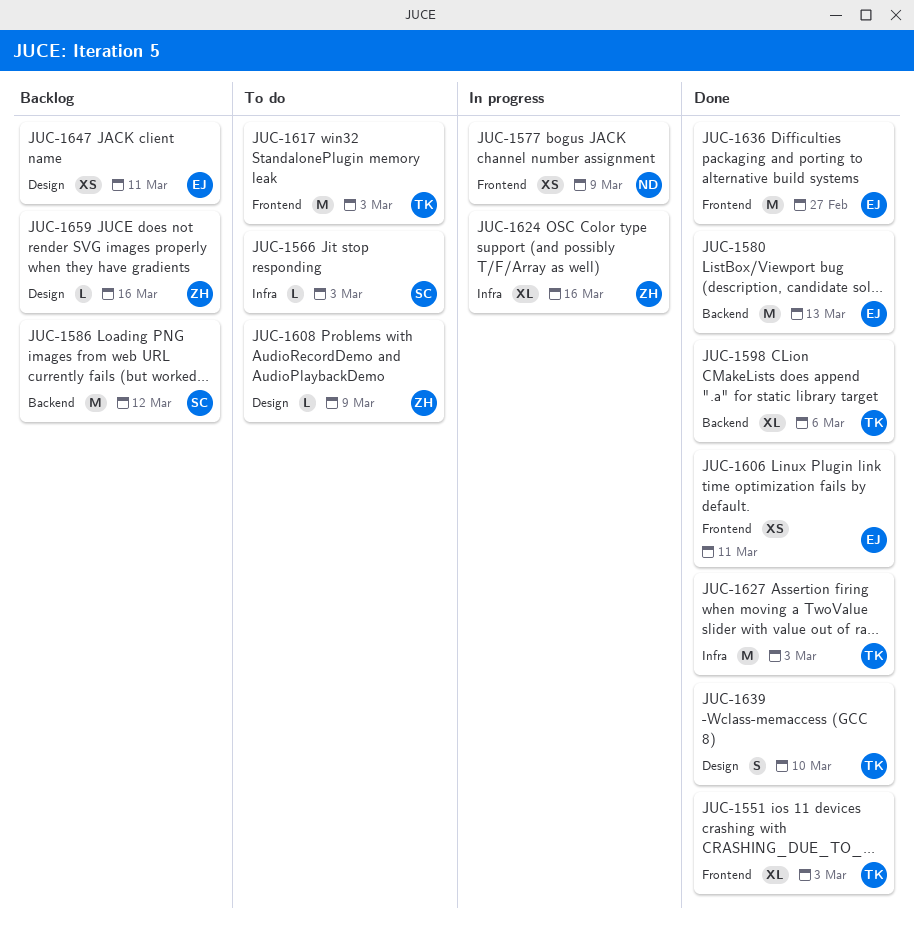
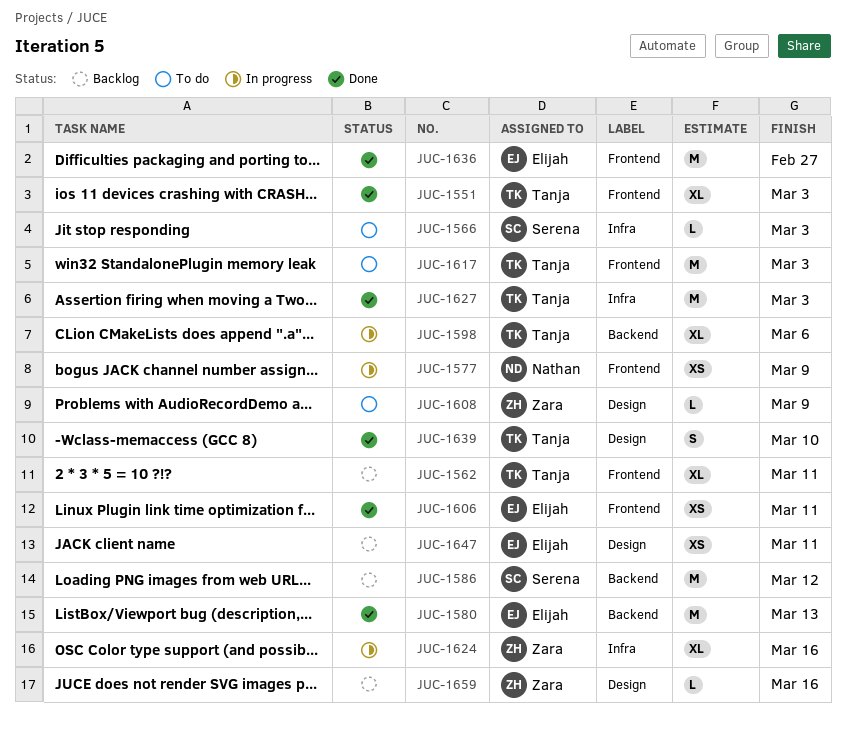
JUC-1562: none -> present
JUC-1598, status: Done -> In progress

